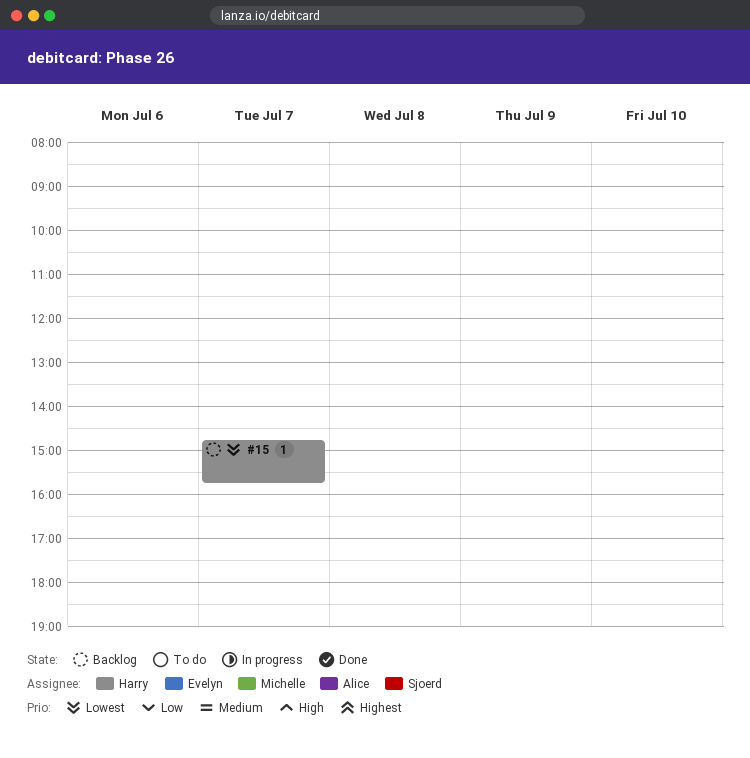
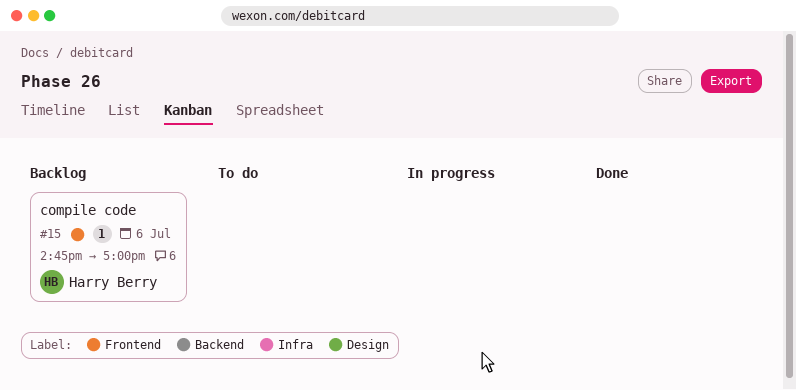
#15, day: Jul 7 -> Jul 6
#15, ends: 15:45 -> 17:00

